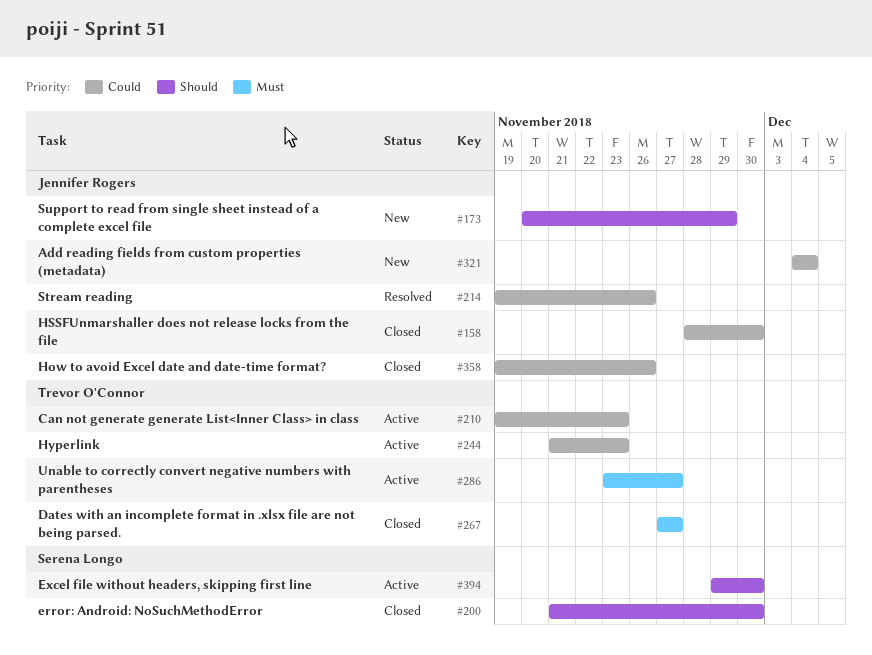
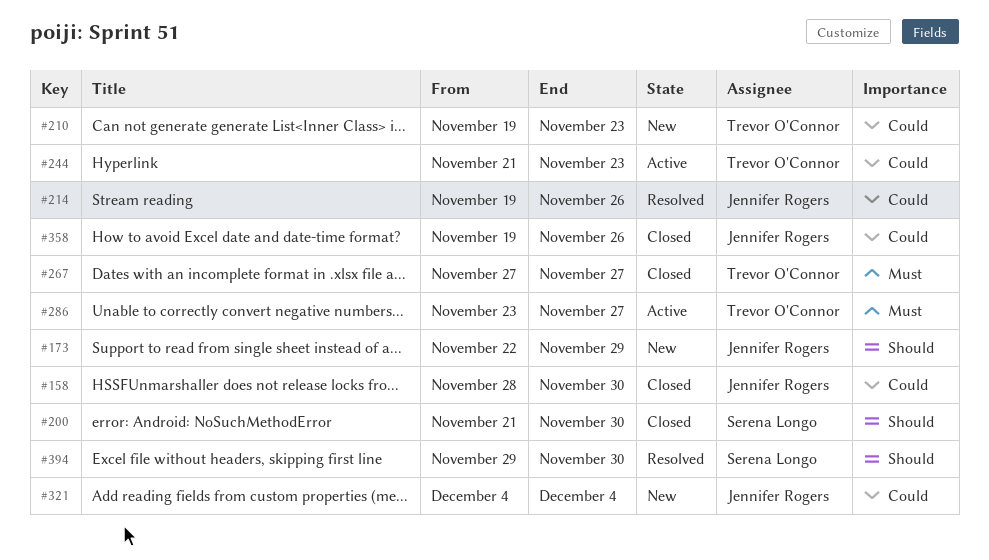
#173, start: Nov 20 -> Nov 22
#210, status: Active -> New
#394, status: Active -> Resolved

